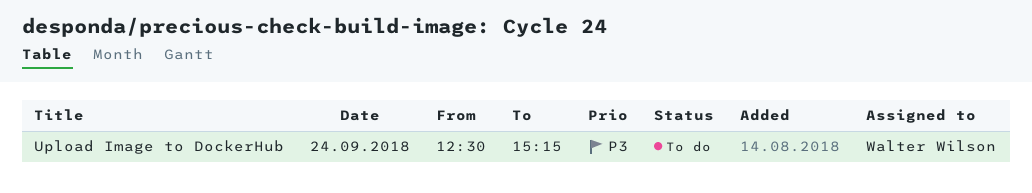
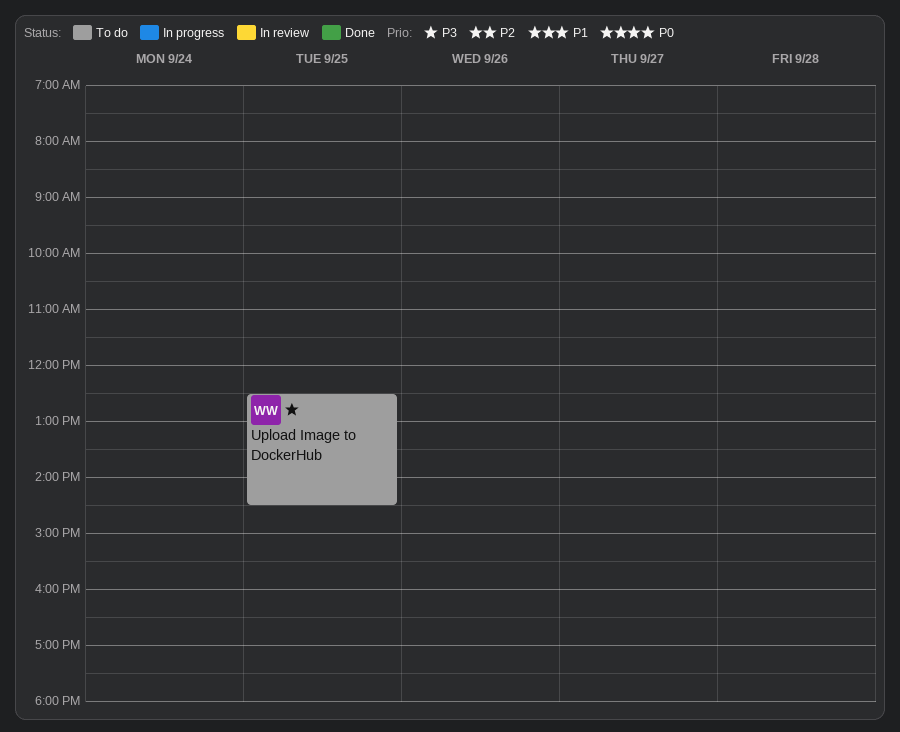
Upload Image to DockerHub, day: Sep 24 -> Sep 25
Upload Image to DockerHub, ends: 15:15 -> 14:30

